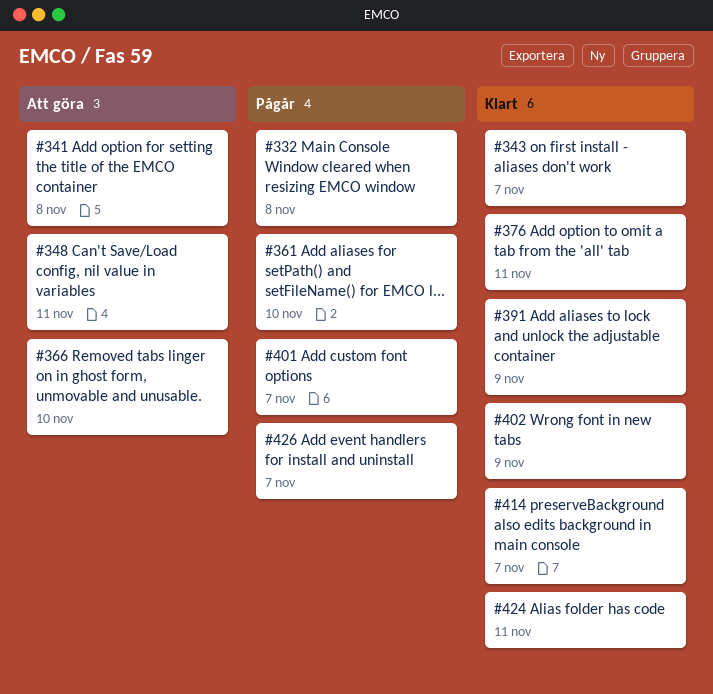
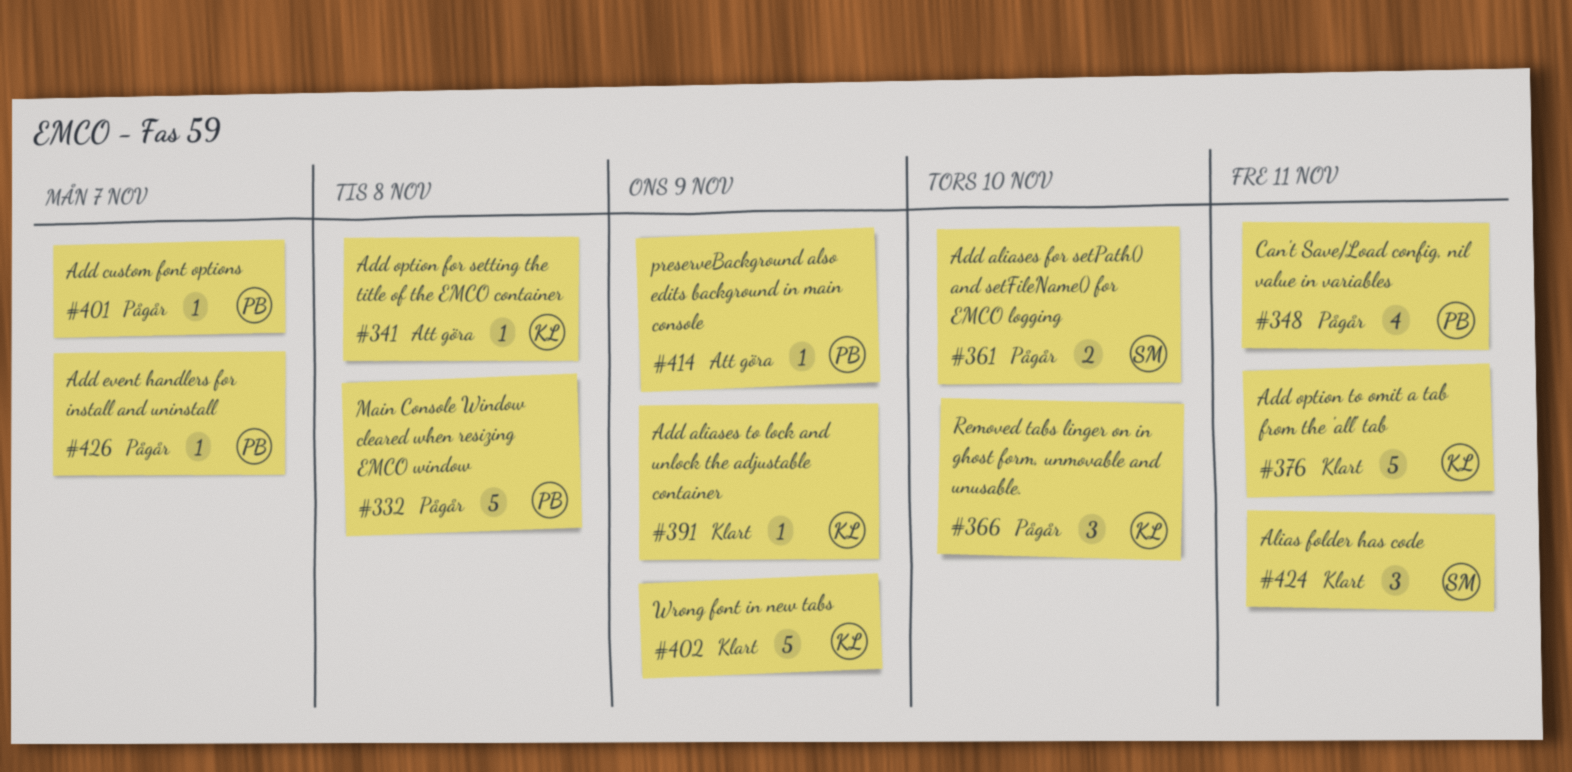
#343: present -> none
#348, status: Att göra -> Pågår
#366, status: Att göra -> Pågår
#414, status: Klart -> Att göra
#414, due: Nov 7 -> Nov 9

